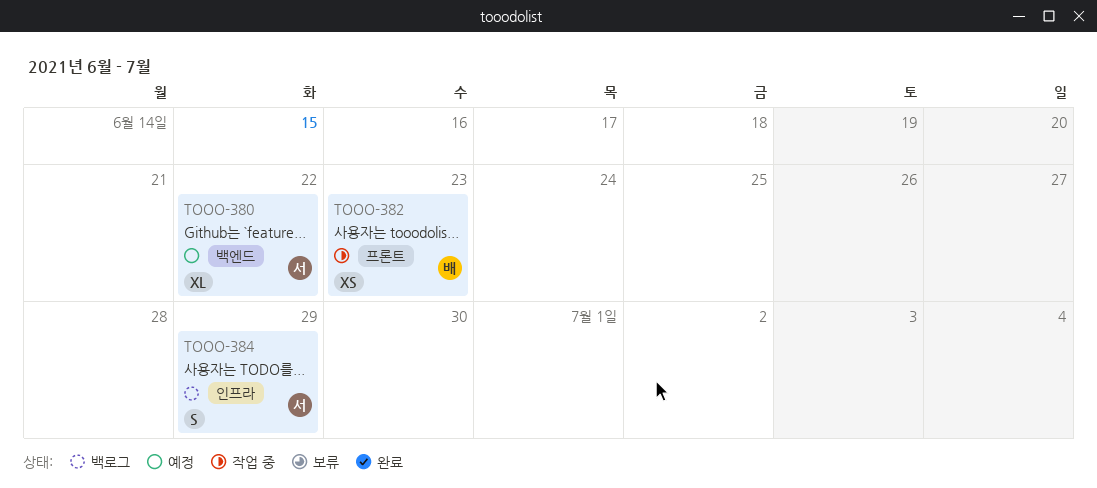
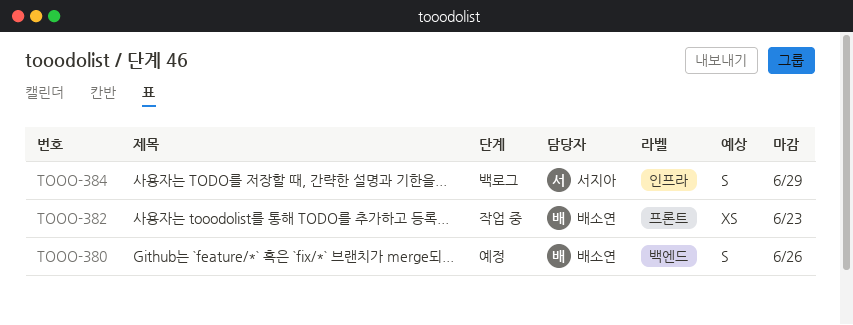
TOOO-380, owner: 서지아 -> 배소연
TOOO-380, estimate: XL -> S
TOOO-380, due: Jun 22 -> Jun 26

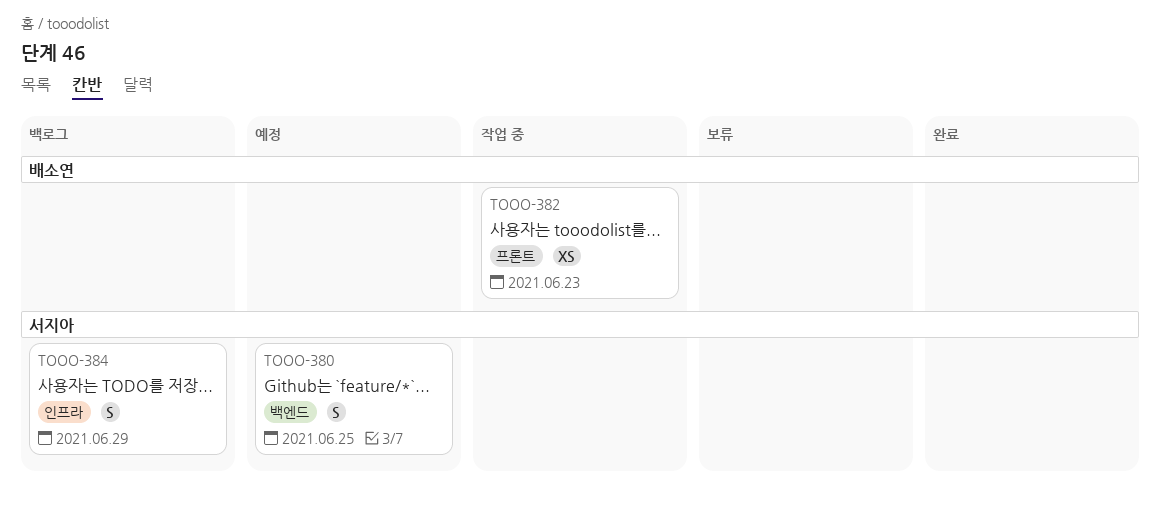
TOOO-380, owner: 배소연 -> 서지아
TOOO-380, due: Jun 26 -> Jun 25

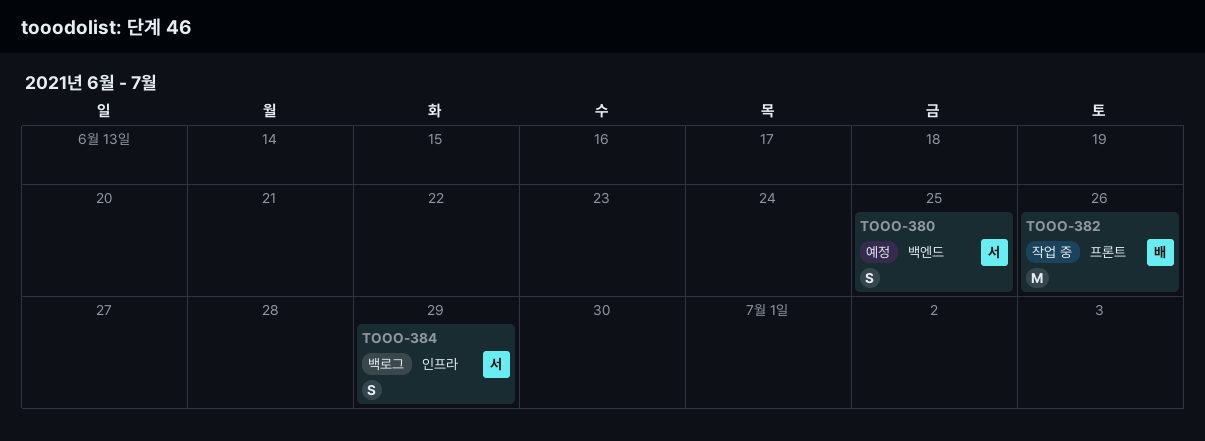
TOOO-382, estimate: XS -> M
TOOO-382, due: Jun 23 -> Jun 26

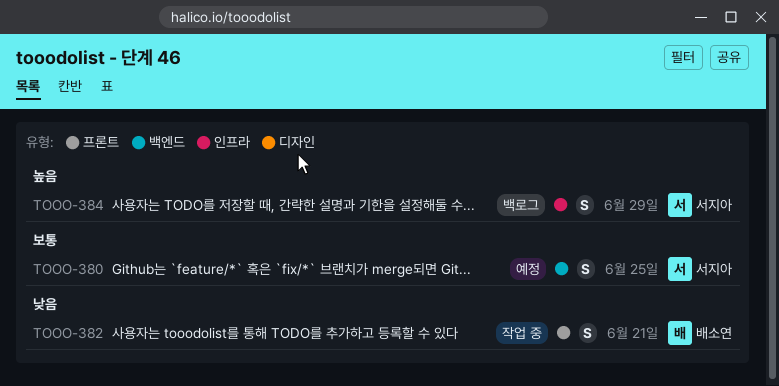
TOOO-382, estimate: M -> S
TOOO-382, due: Jun 26 -> Jun 21

